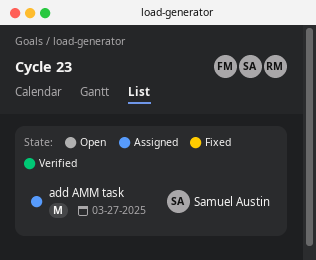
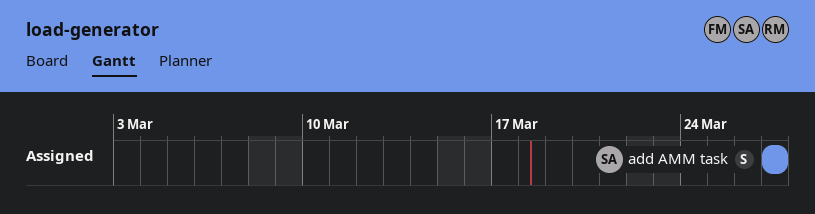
add AMM task, estimate: M -> S

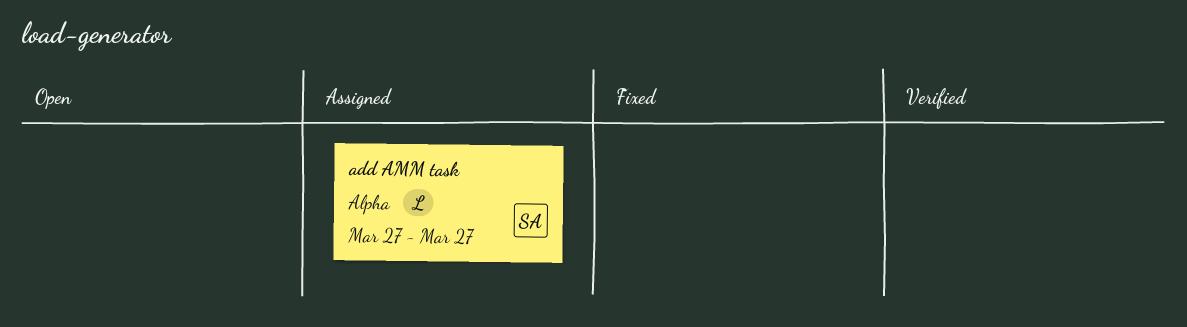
add AMM task, estimate: S -> L

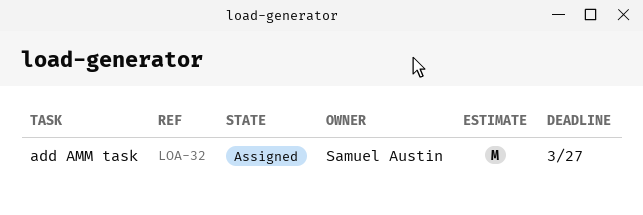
add AMM task, estimate: L -> M

